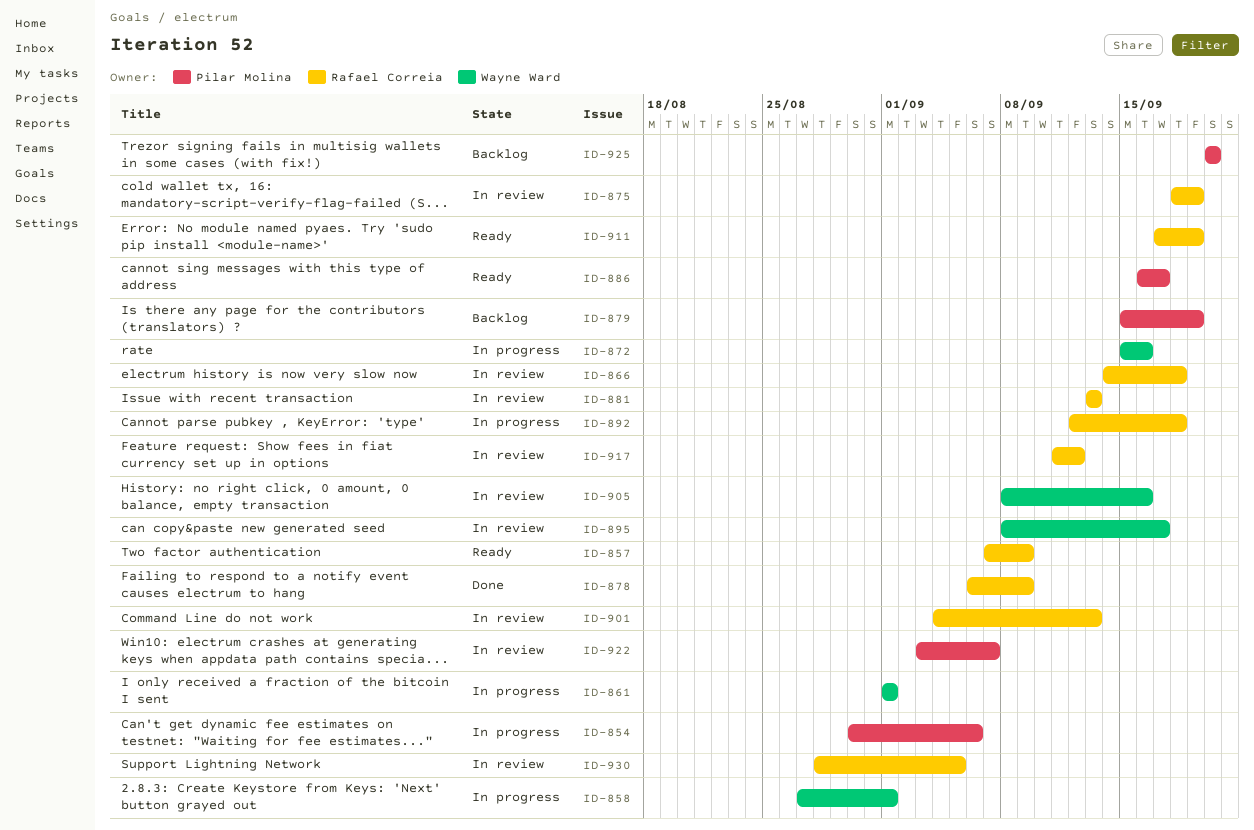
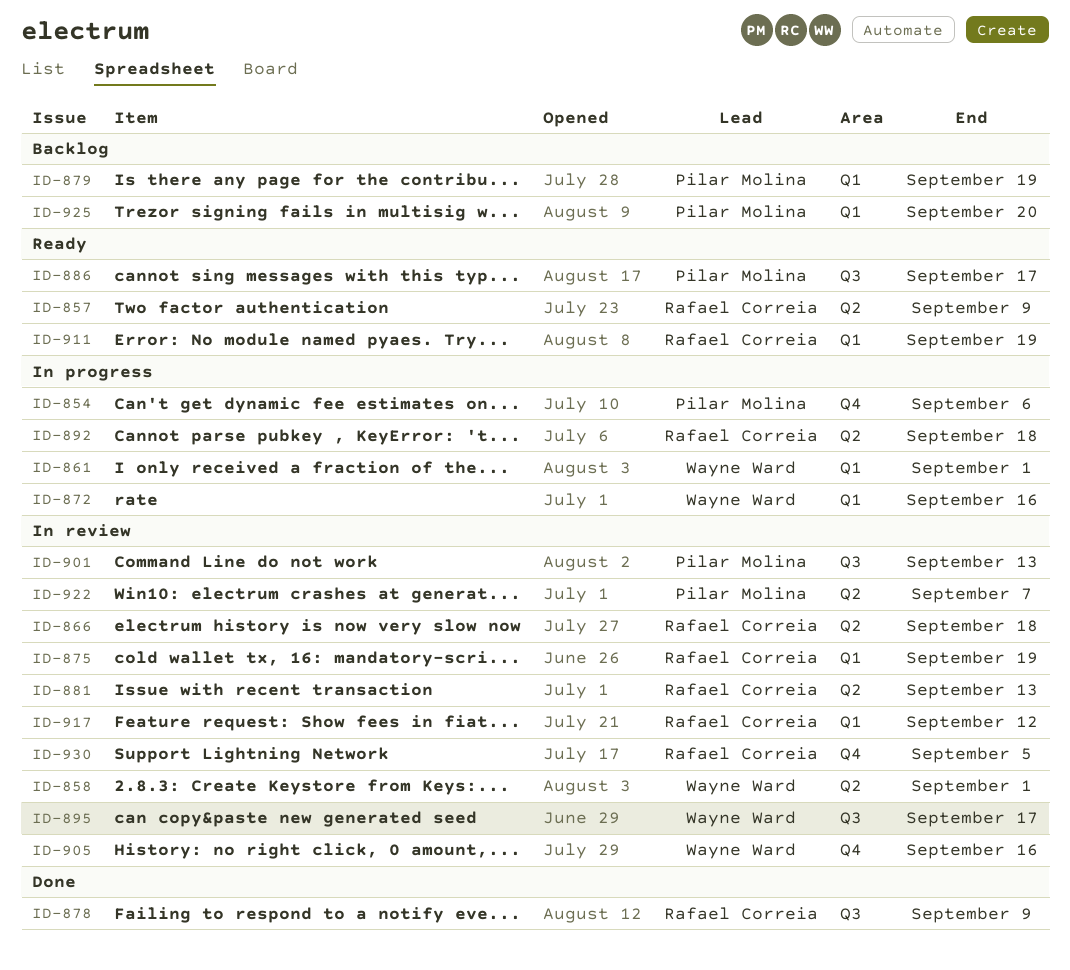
ID-858, status: In progress -> In review
ID-901, owner: Rafael Correia -> Pilar Molina

